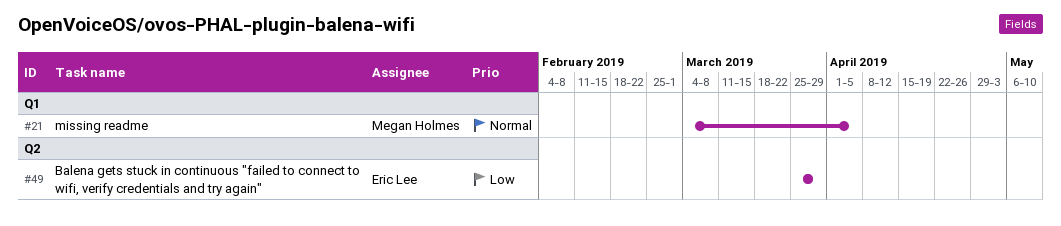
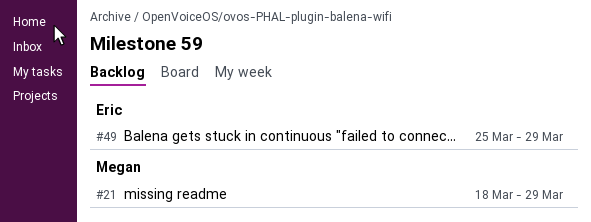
#21, start: Mar 4 -> Mar 18
#21, due: Apr 5 -> Mar 29

